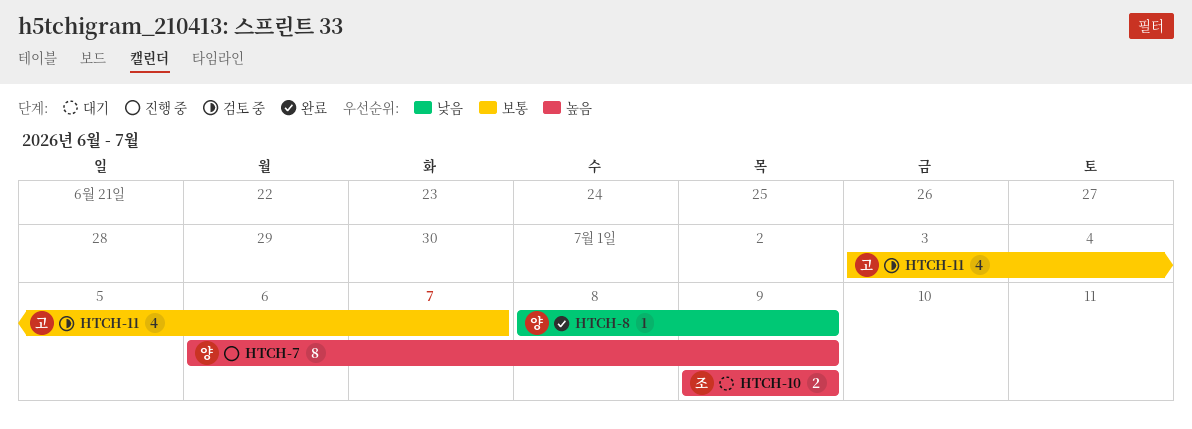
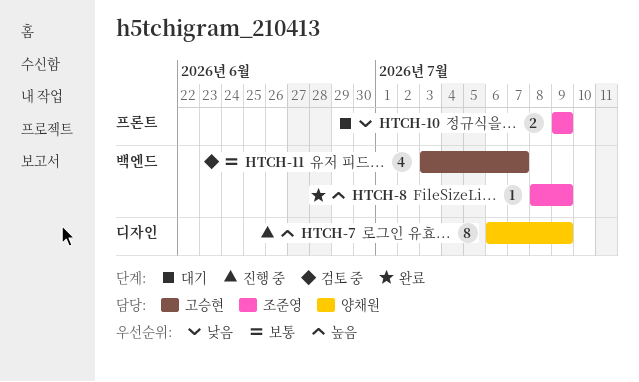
HTCH-8, owner: 양채원 -> 조준영
HTCH-8, priority: 낮음 -> 높음
HTCH-10, priority: 높음 -> 낮음

